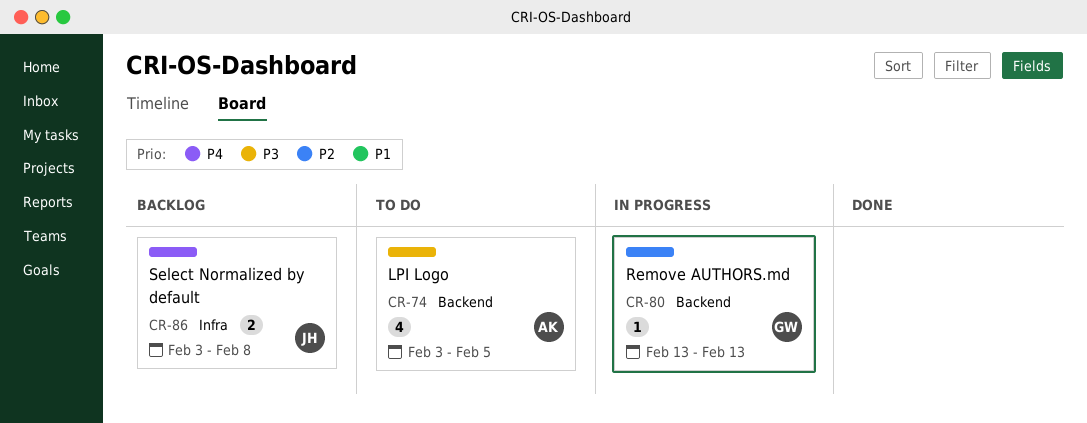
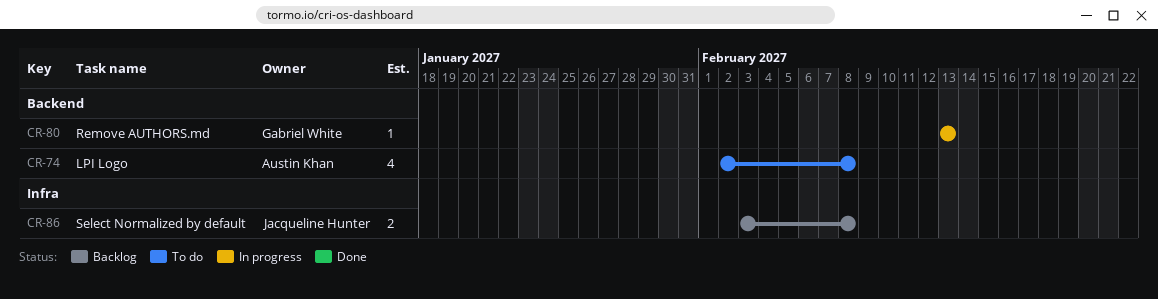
CR-74, start: Feb 3 -> Feb 2
CR-74, due: Feb 5 -> Feb 8

